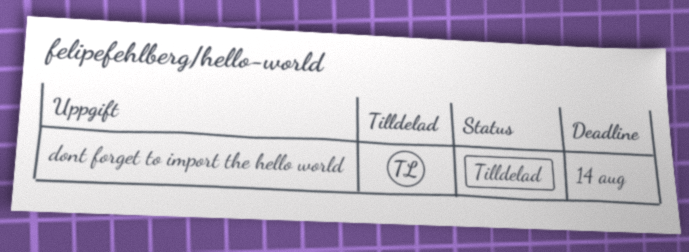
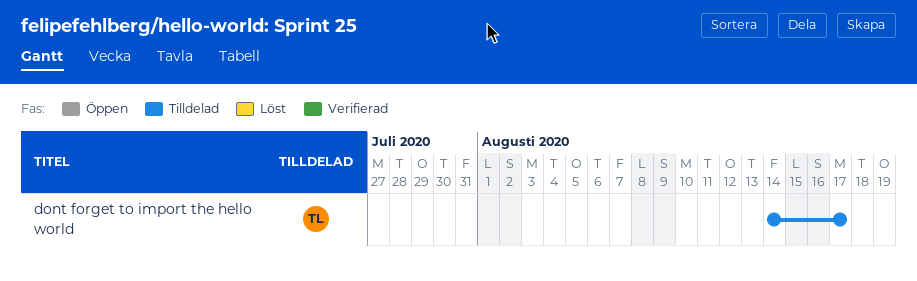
dont forget to import the hello world, due: Aug 14 -> Aug 17

